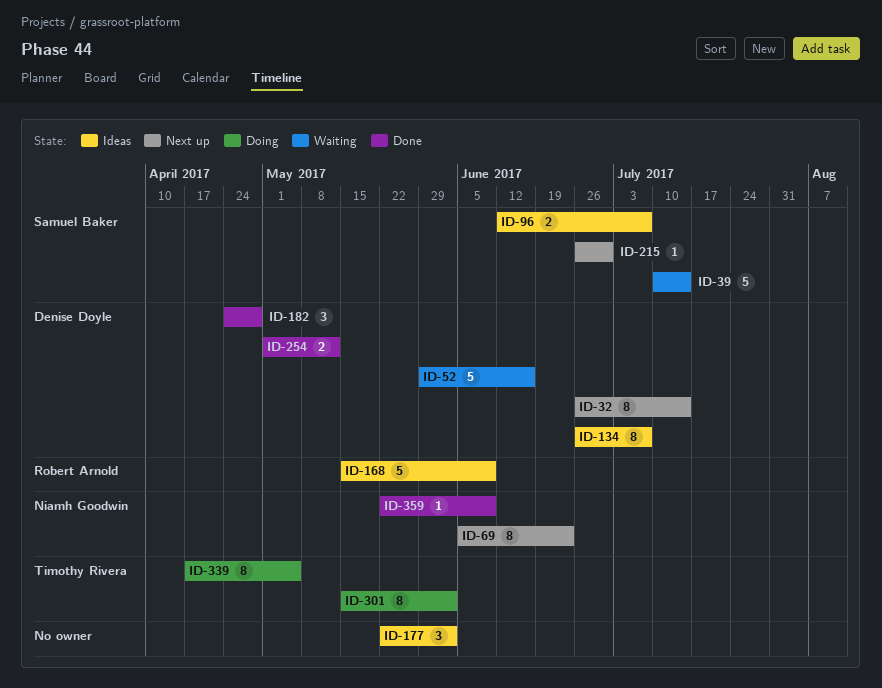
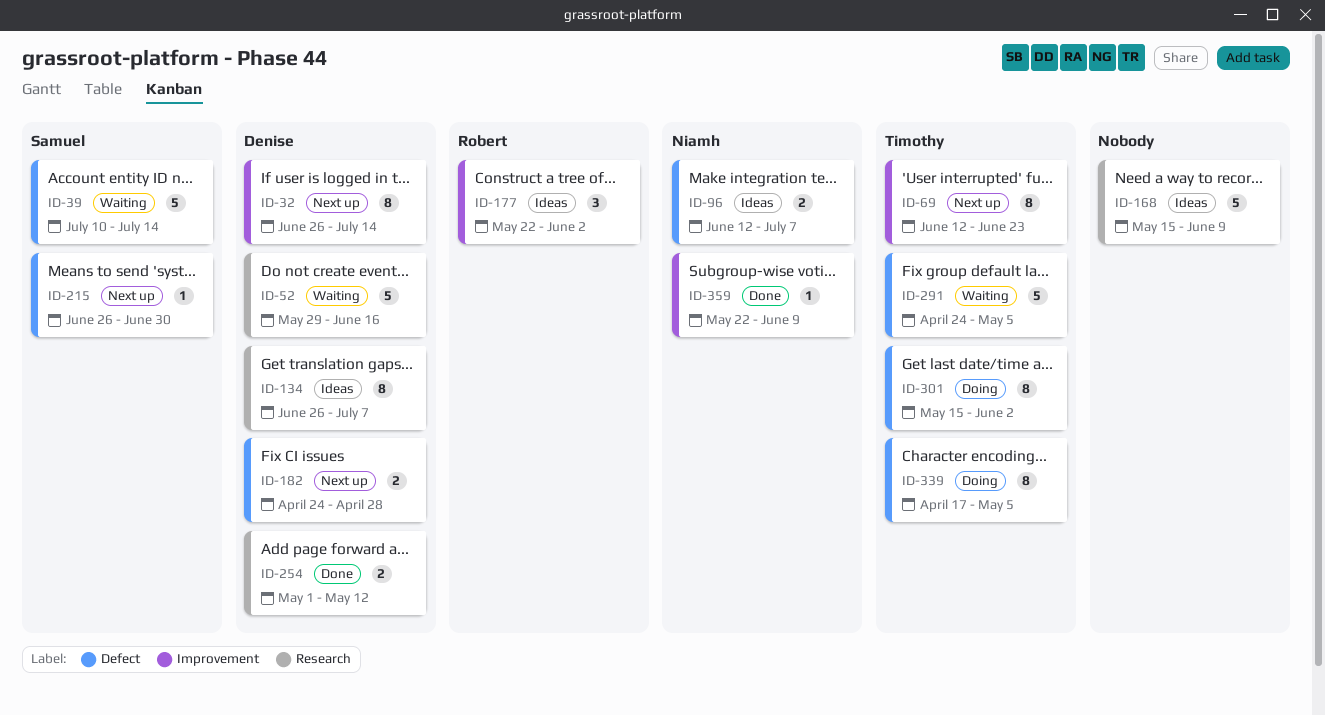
ID-69, owner: Niamh Goodwin -> Timothy Rivera
ID-69, start: Jun 5 -> Jun 12
ID-96, owner: Samuel Baker -> Niamh Goodwin
ID-168, owner: Robert Arnold -> none
ID-177, owner: none -> Robert Arnold
ID-182, status: Done -> Next up
ID-182, estimate: 3 -> 2
ID-291: none -> present

